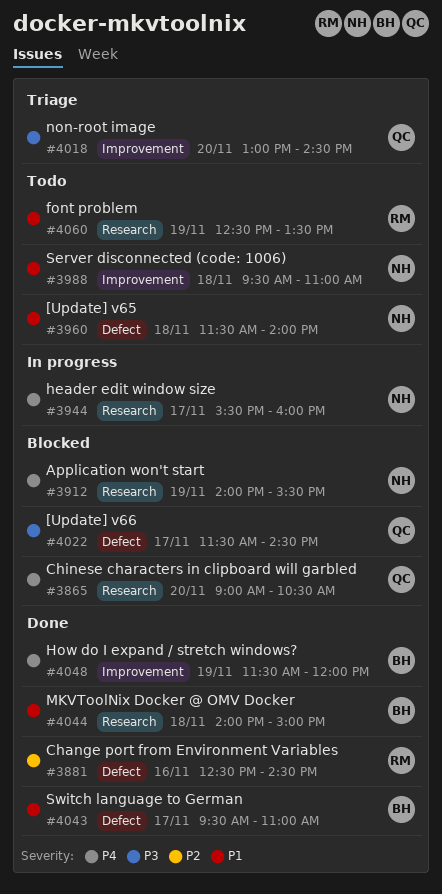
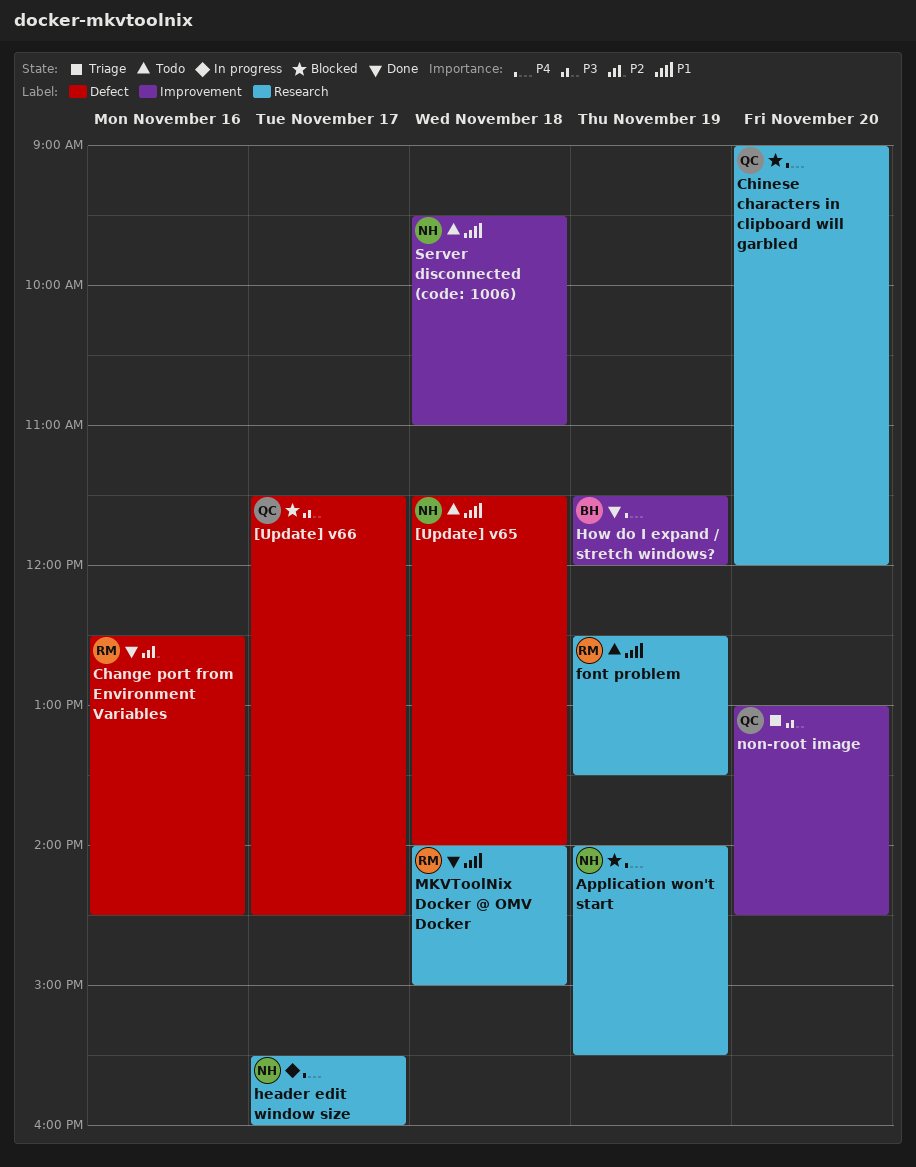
Chinese characters in clipboard will garbled, ends: 10:30 -> 12:00
MKVToolNix Docker @ OMV Docker, owner: BH -> RM
Switch language to German: present -> none

